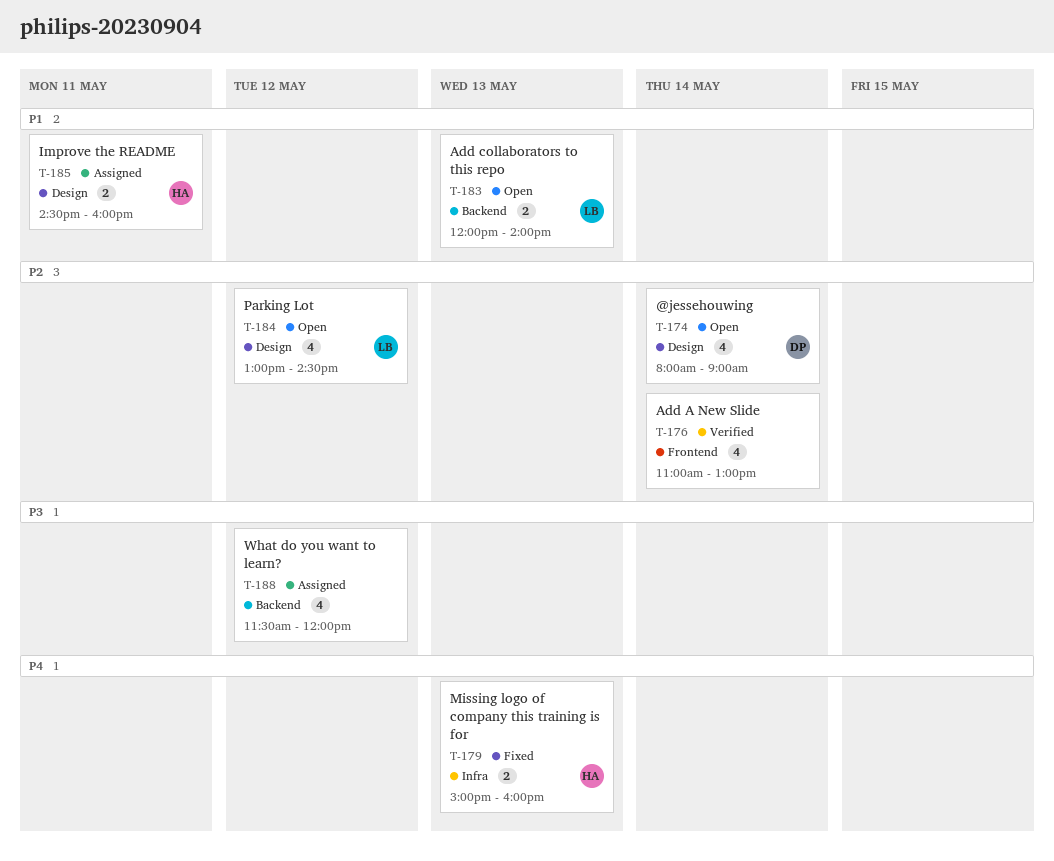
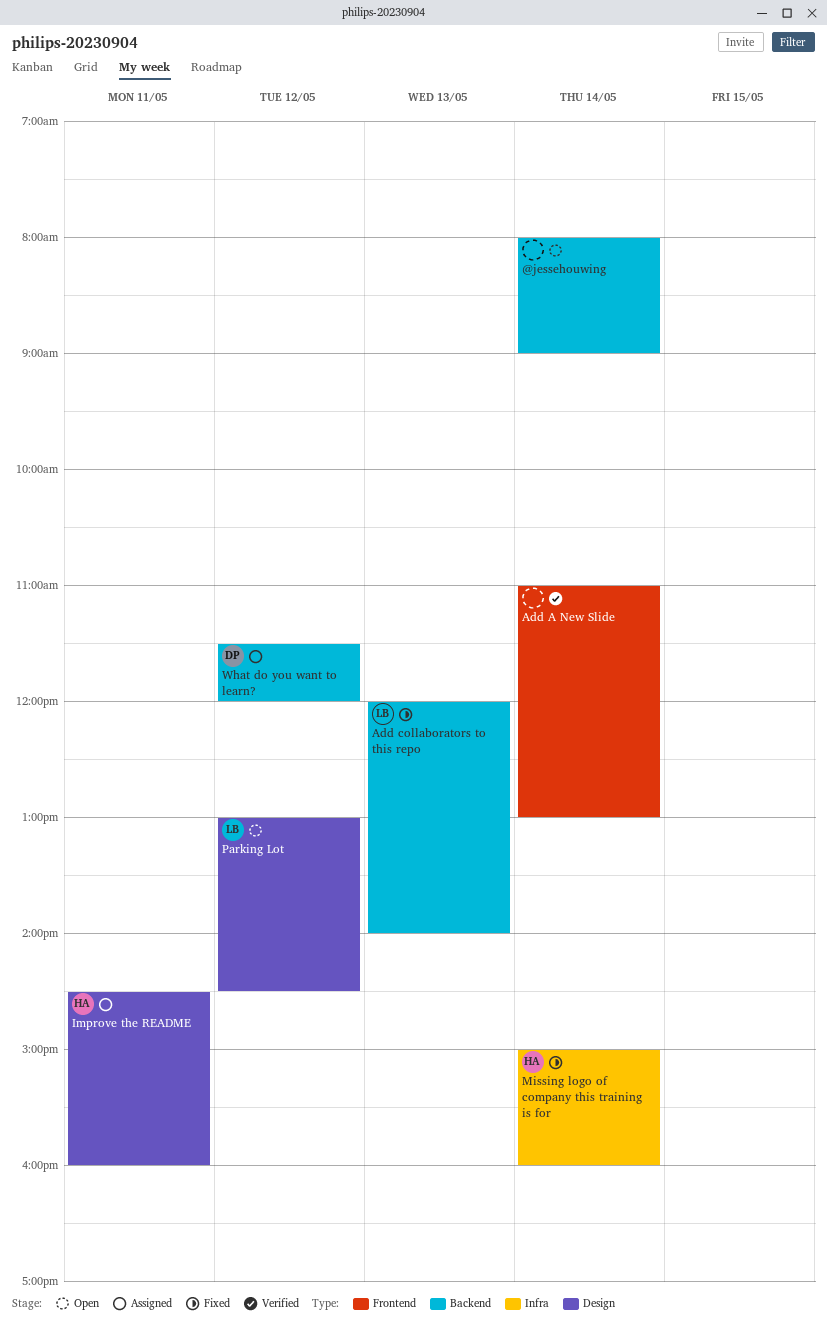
@jessehouwing, owner: DP -> none
@jessehouwing, label: Design -> Backend
Add collaborators to this repo, status: Open -> Fixed
Missing logo of company this training is for, day: May 13 -> May 14
What do you want to learn?, owner: none -> DP

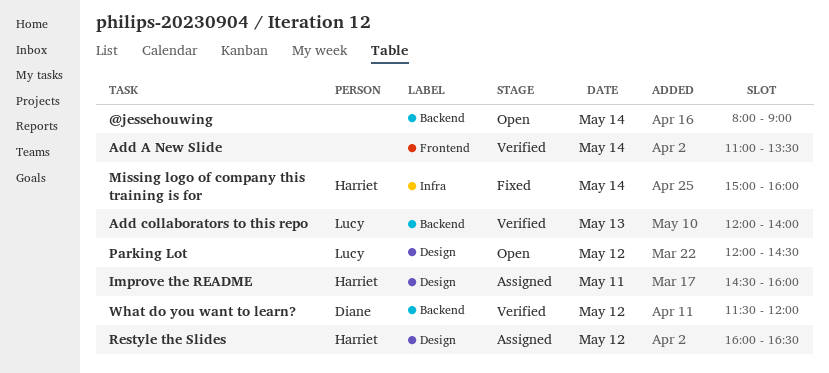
Add A New Slide, ends: 13:00 -> 13:30
Add collaborators to this repo, status: Fixed -> Verified
Parking Lot, begins: 13:00 -> 12:00
Restyle the Slides: none -> present
What do you want to learn?, status: Assigned -> Verified

